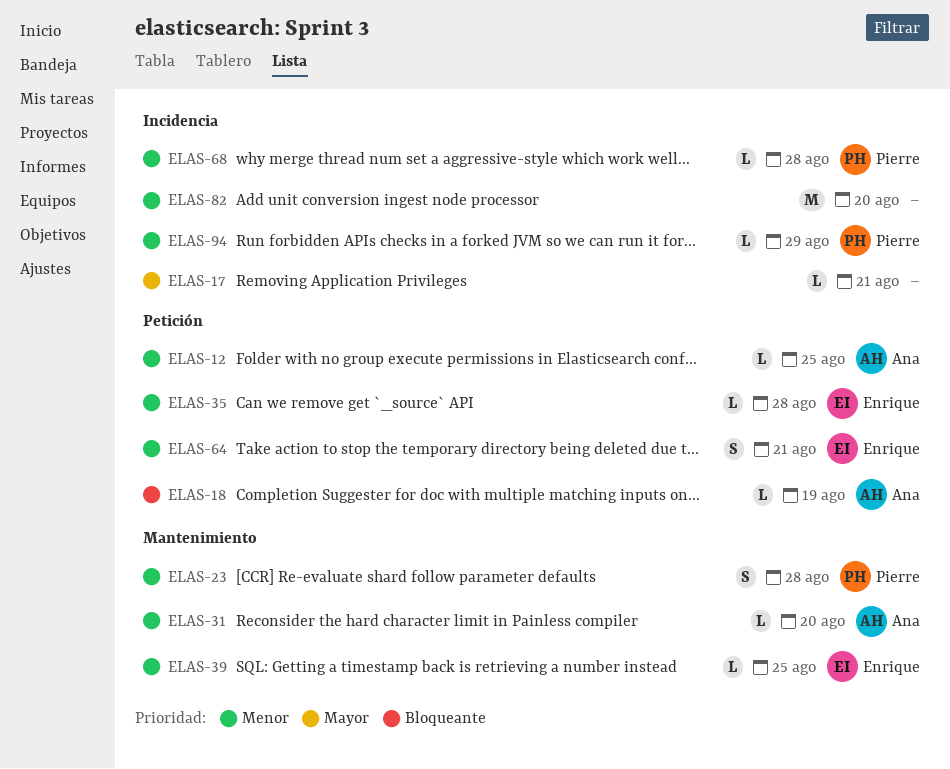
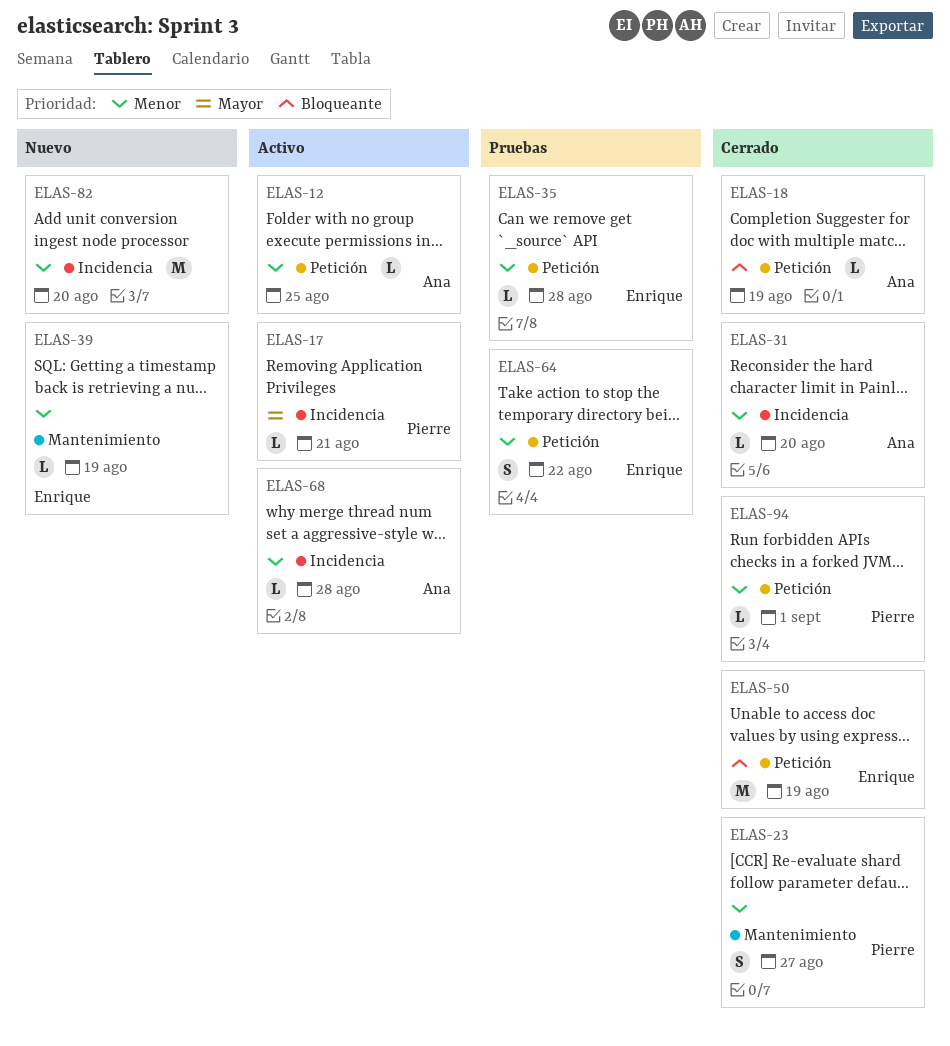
ELAS-17, owner: none -> Pierre
ELAS-23, due: Aug 28 -> Aug 27
ELAS-31, label: Mantenimiento -> Incidencia
ELAS-39, due: Aug 25 -> Aug 19
ELAS-50: none -> present
ELAS-64, due: Aug 21 -> Aug 22
ELAS-68, owner: Pierre -> Ana
ELAS-94, label: Incidencia -> Petición
ELAS-94, due: Aug 29 -> Sep 1

